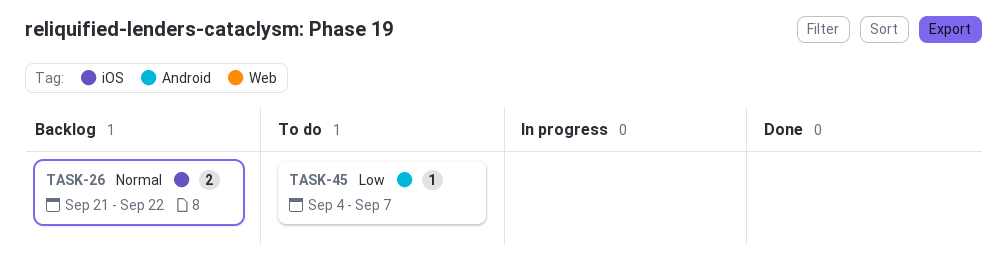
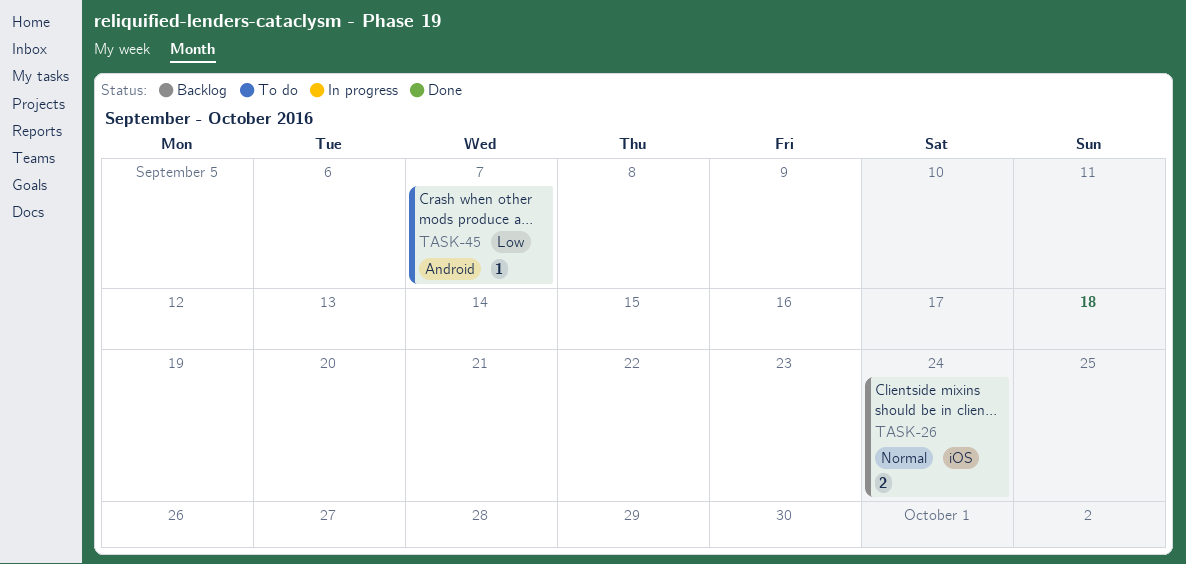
TASK-26, due: Sep 22 -> Sep 24

